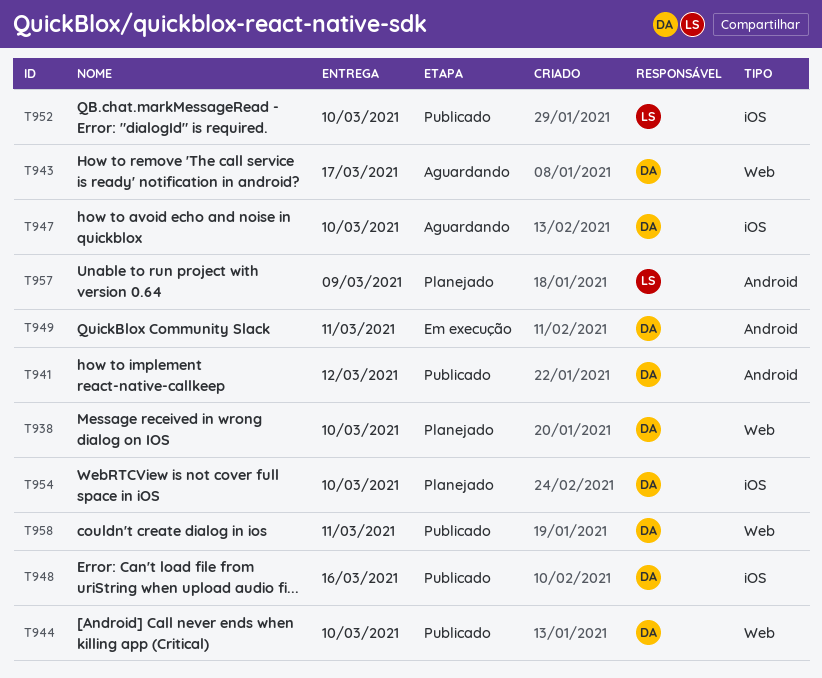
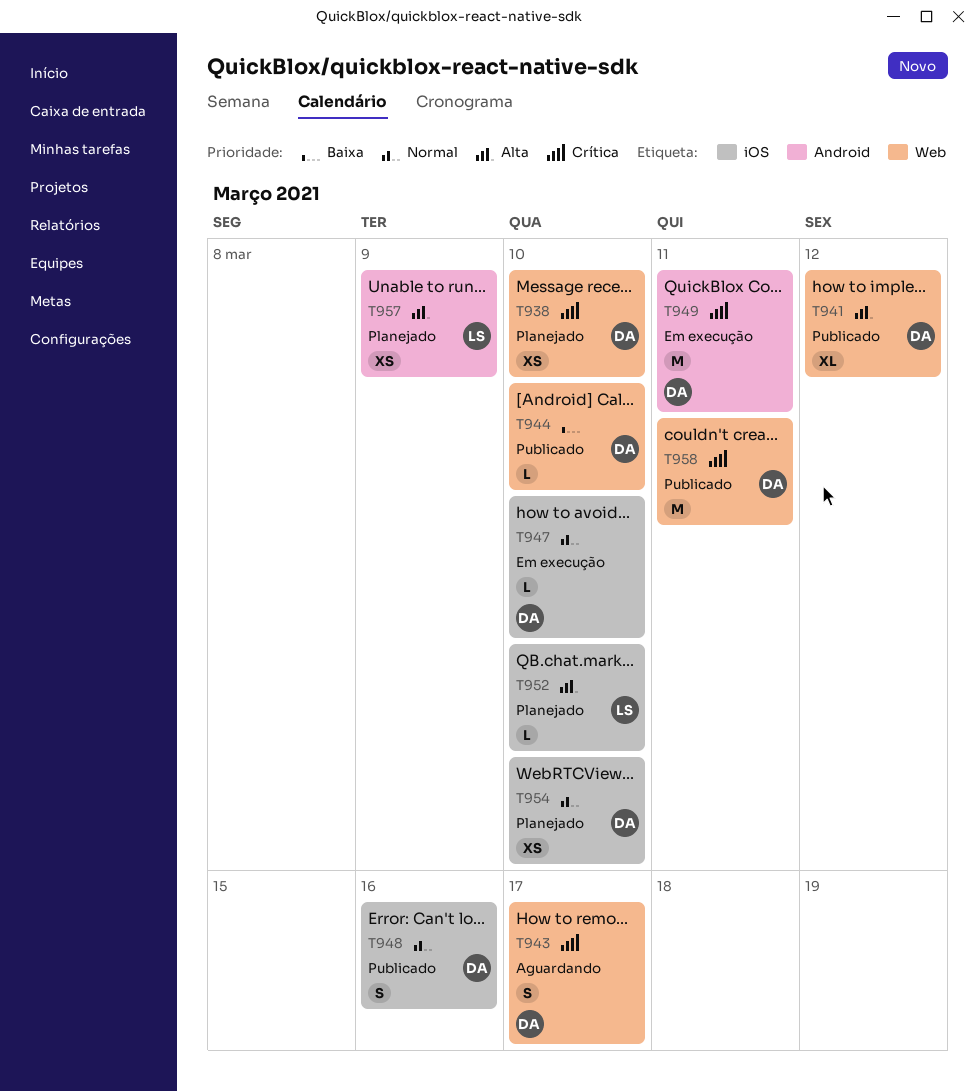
T941, label: Android -> Web
T947, status: Aguardando -> Em execução
T952, status: Publicado -> Planejado

